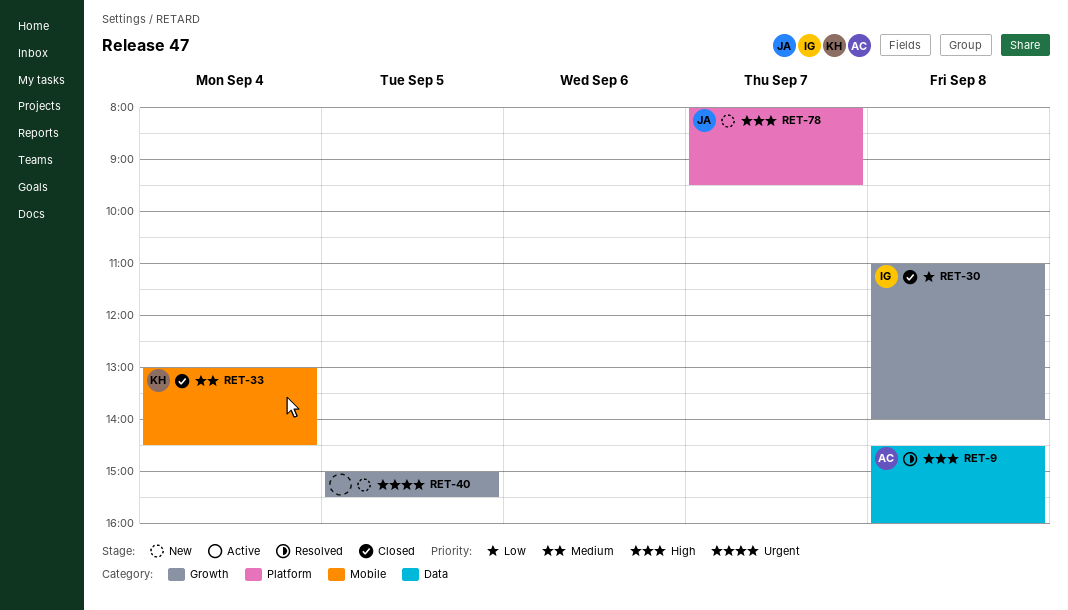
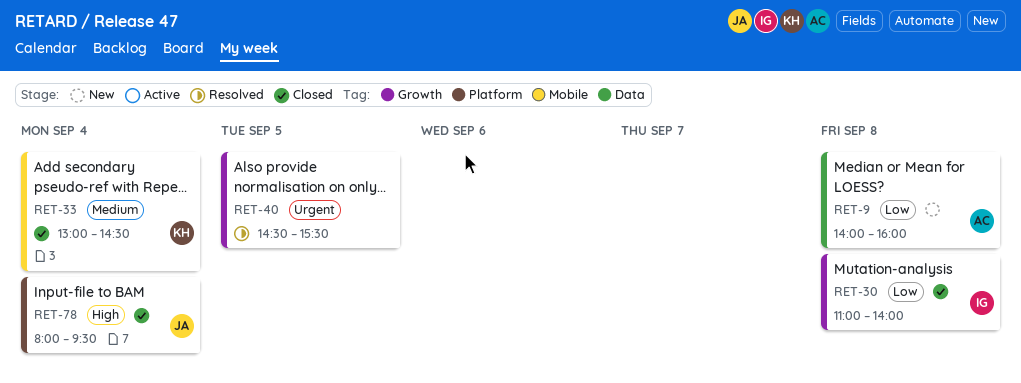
RET-9, status: Resolved -> New
RET-9, priority: High -> Low
RET-9, begins: 14:30 -> 14:00
RET-40, status: New -> Resolved
RET-40, begins: 15:00 -> 14:30
RET-78, status: New -> Closed
RET-78, day: Sep 7 -> Sep 4

